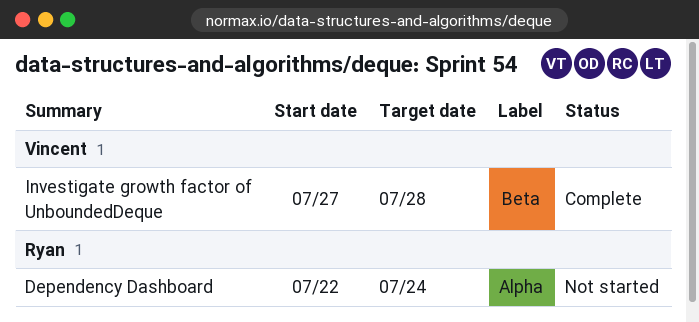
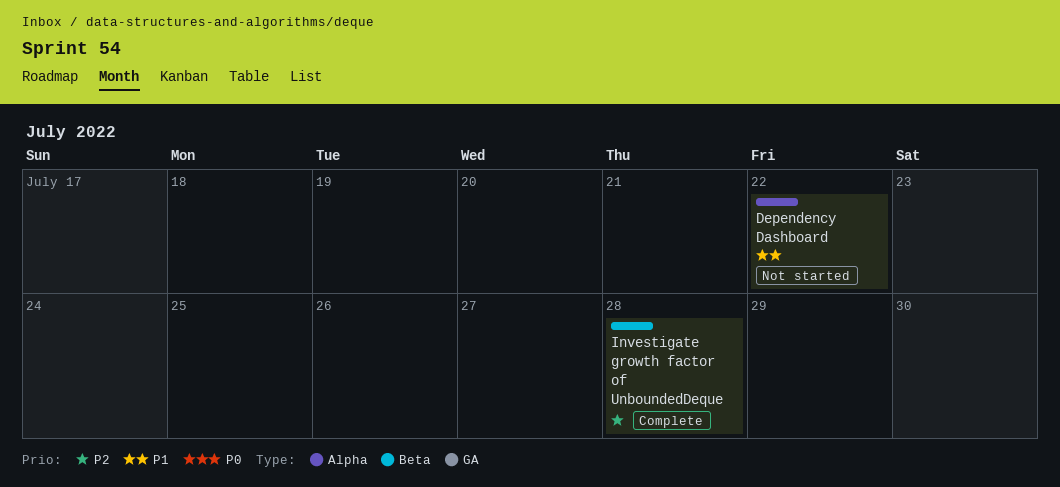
Dependency Dashboard, due: Jul 24 -> Jul 22

